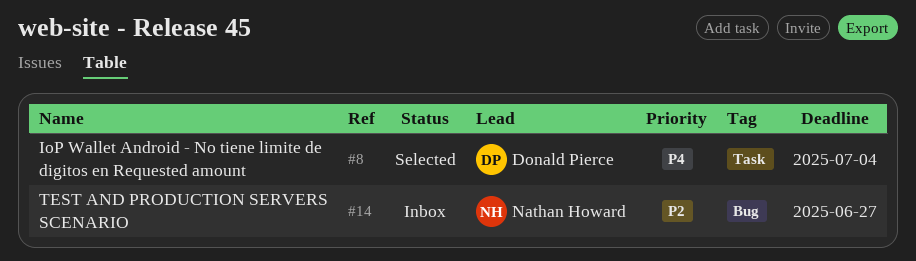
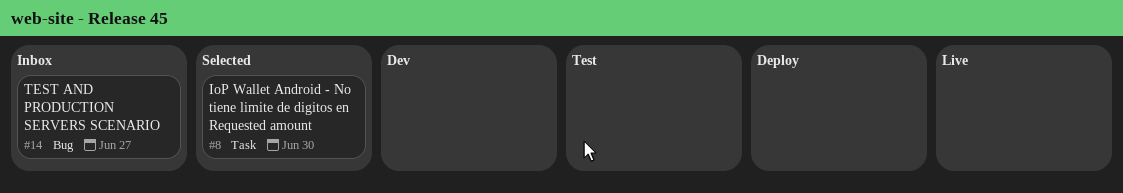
#8, due: Jul 4 -> Jun 30

